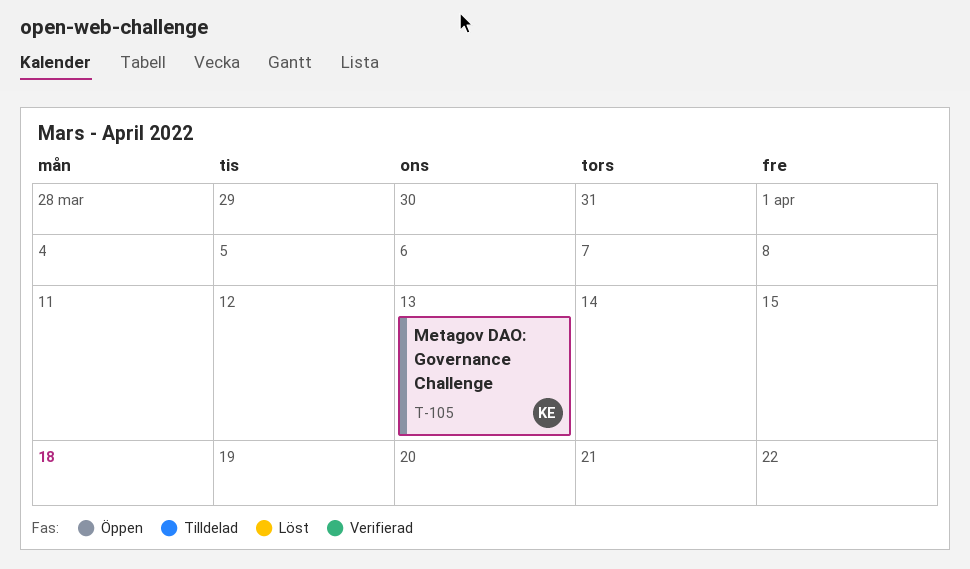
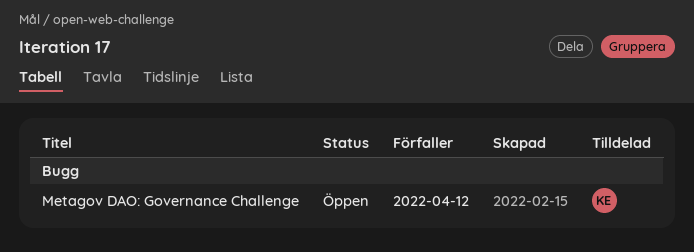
Metagov DAO: Governance Challenge, due: Apr 13 -> Apr 12

